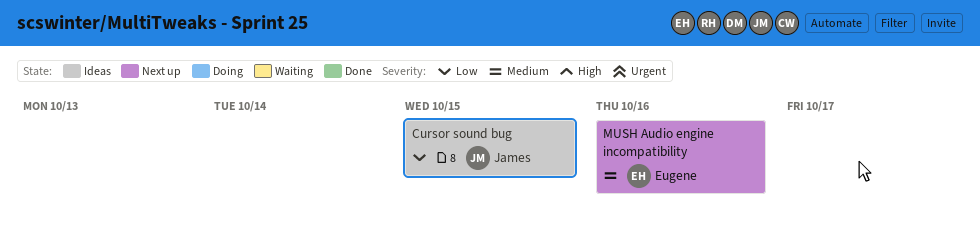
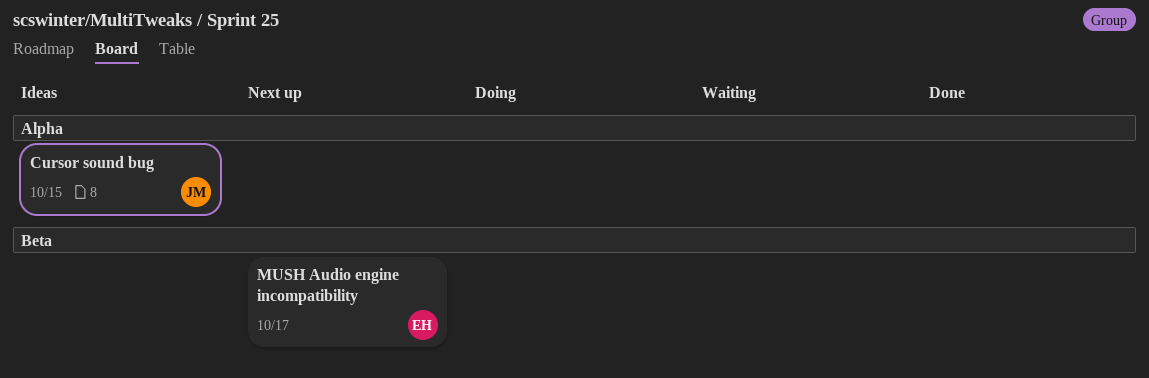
MUSH Audio engine incompatibility, due: Oct 16 -> Oct 17

